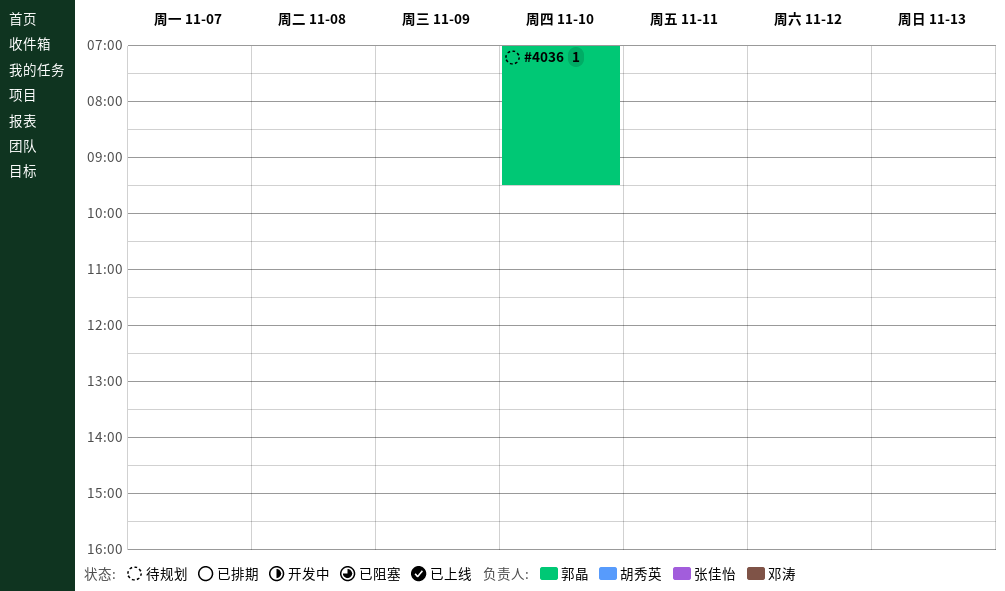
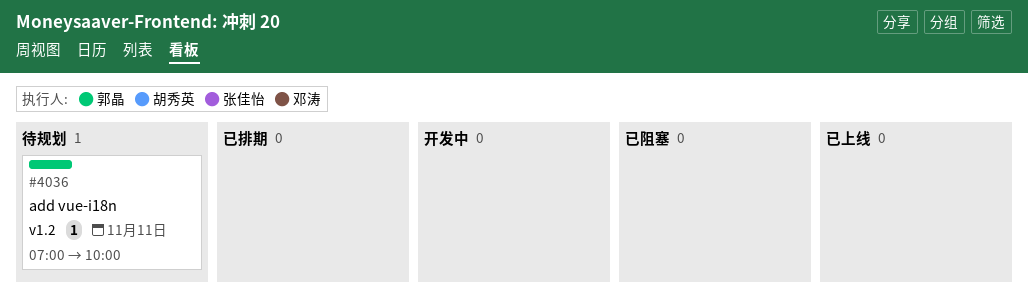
#4036, day: Nov 10 -> Nov 11
#4036, ends: 09:30 -> 10:00

